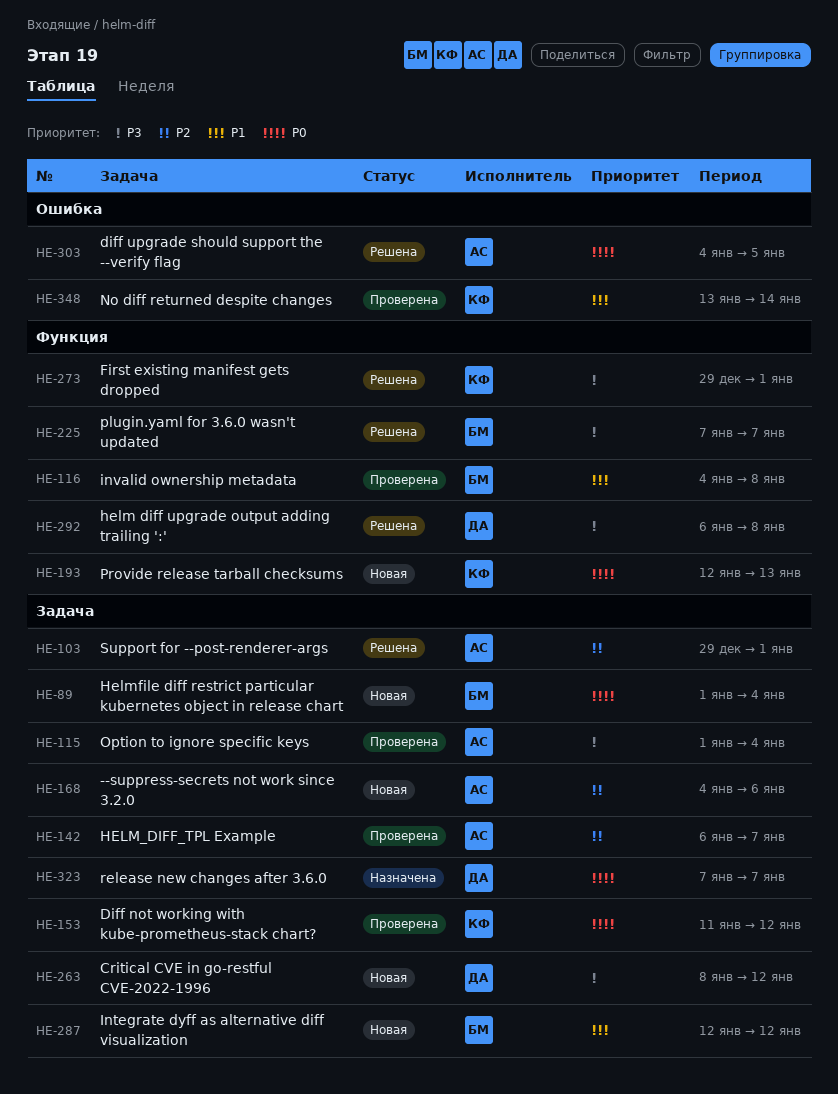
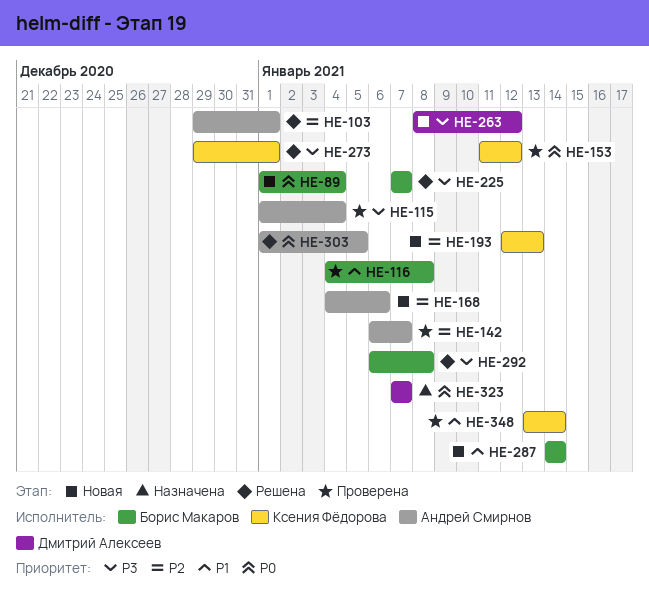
HE-193, priority: P0 -> P2
HE-287, start: Jan 12 -> Jan 14
HE-287, due: Jan 12 -> Jan 14
HE-292, owner: Дмитрий Алексеев -> Борис Макаров
HE-303, start: Jan 4 -> Jan 1

